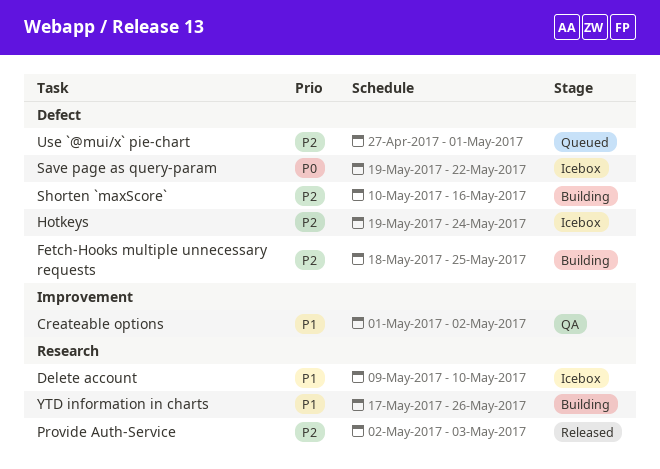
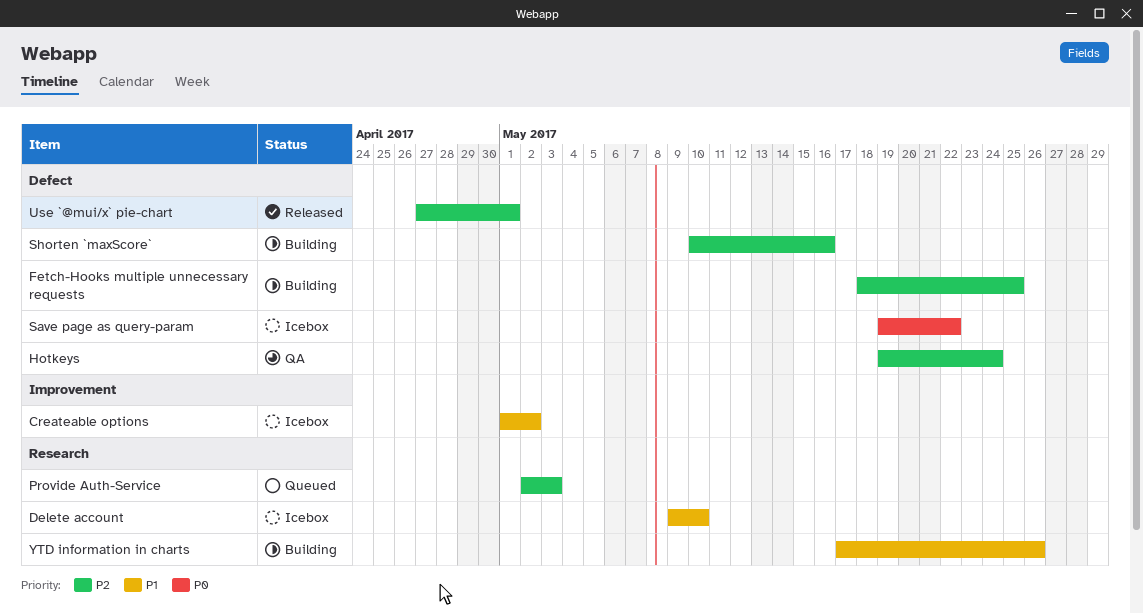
Createable options, status: QA -> Icebox
Hotkeys, status: Icebox -> QA
Provide Auth-Service, status: Released -> Queued
Use `@mui/x` pie-chart, status: Queued -> Released

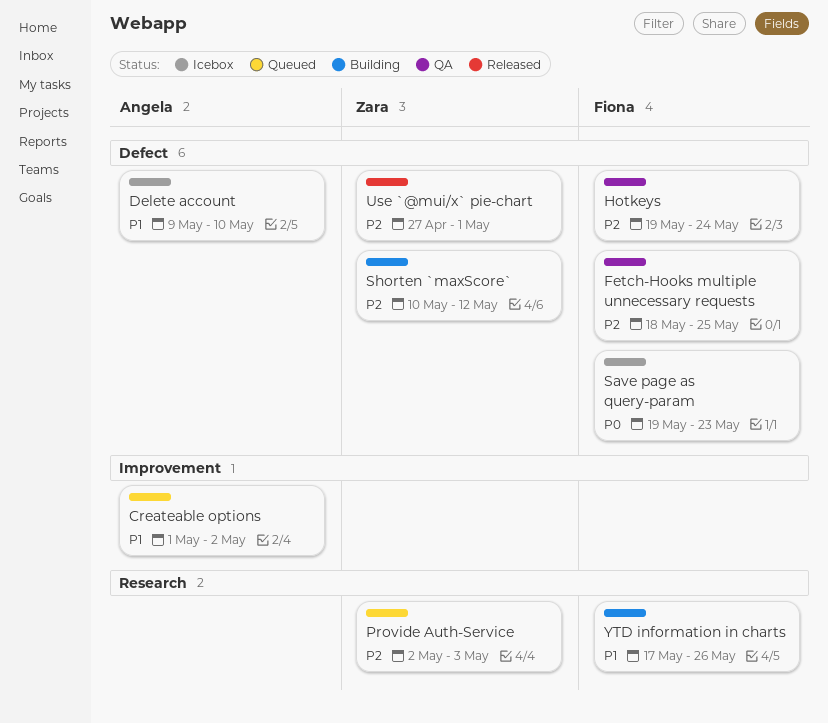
Createable options, status: Icebox -> Queued
Delete account, label: Research -> Defect
Fetch-Hooks multiple unnecessary requests, status: Building -> QA
Save page as query-param, due: May 22 -> May 23
Shorten `maxScore`, due: May 16 -> May 12

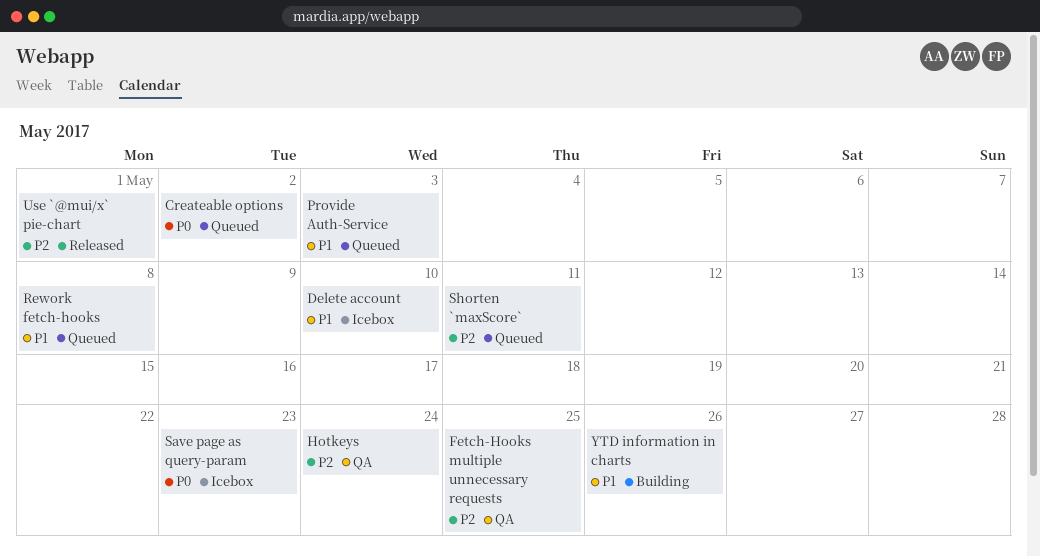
Createable options, priority: P1 -> P0
Provide Auth-Service, priority: P2 -> P1
Rework fetch-hooks: none -> present
Shorten `maxScore`, status: Building -> Queued
Shorten `maxScore`, due: May 12 -> May 11

